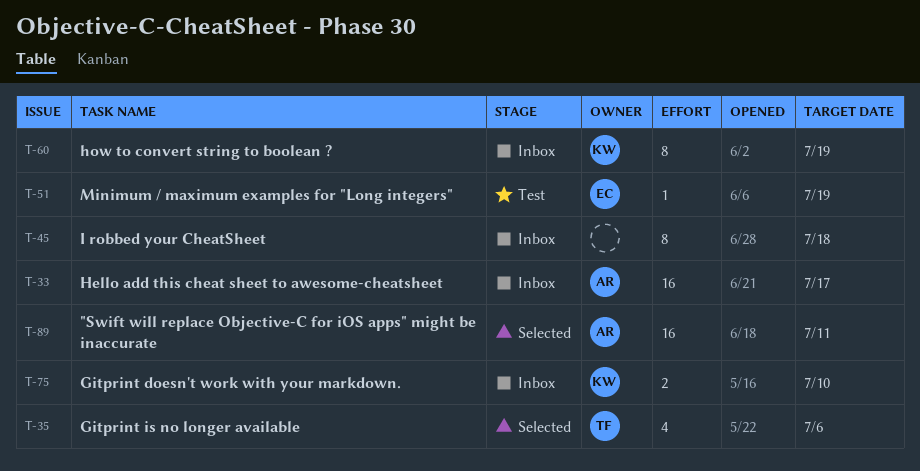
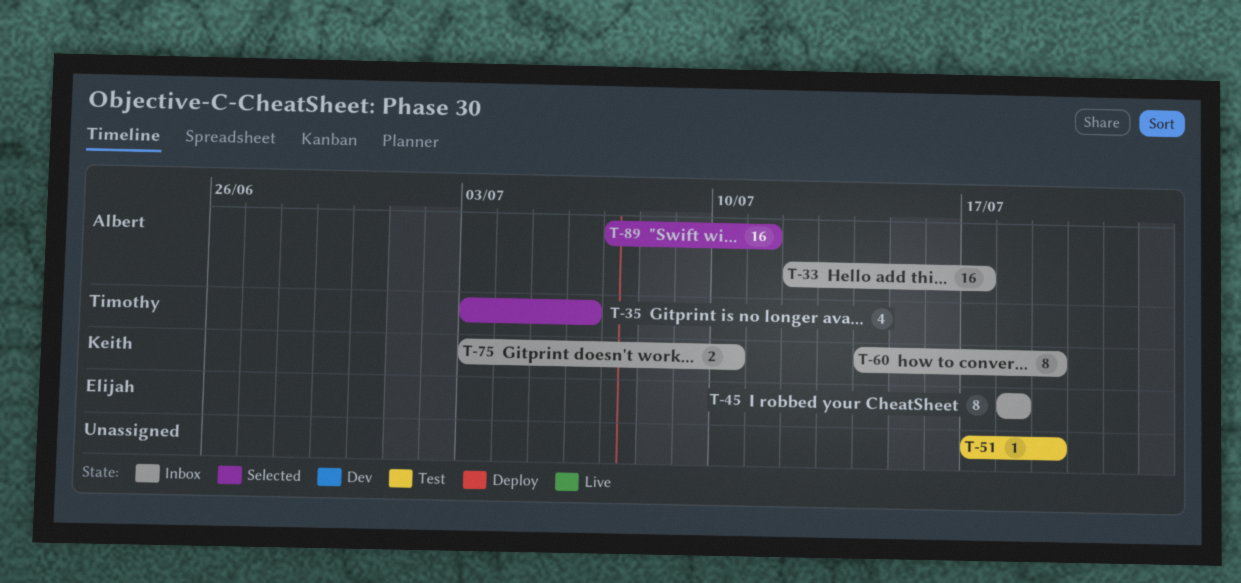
T-45, owner: none -> Elijah
T-51, owner: Elijah -> none

